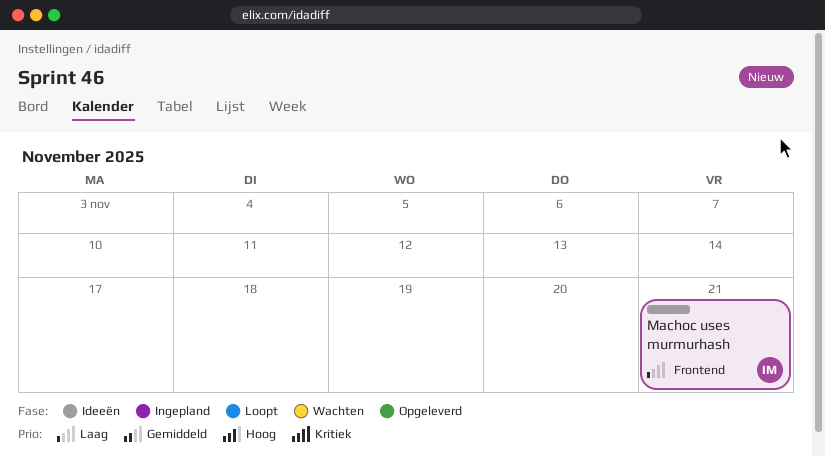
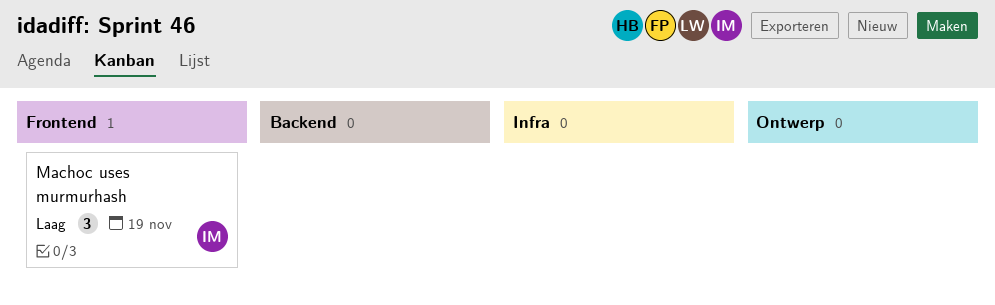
Machoc uses murmurhash, due: Nov 21 -> Nov 19

